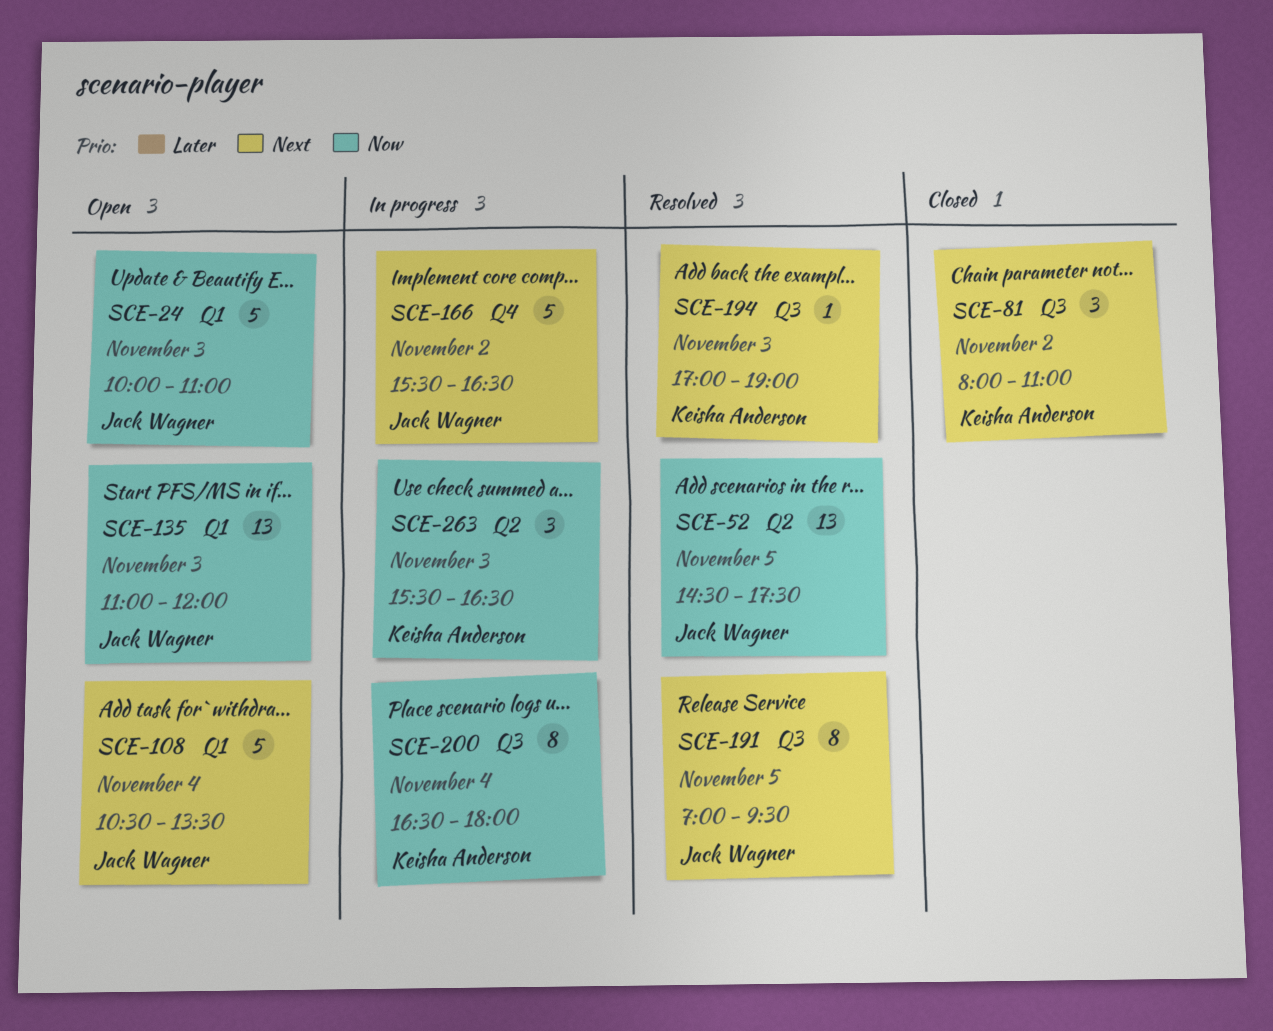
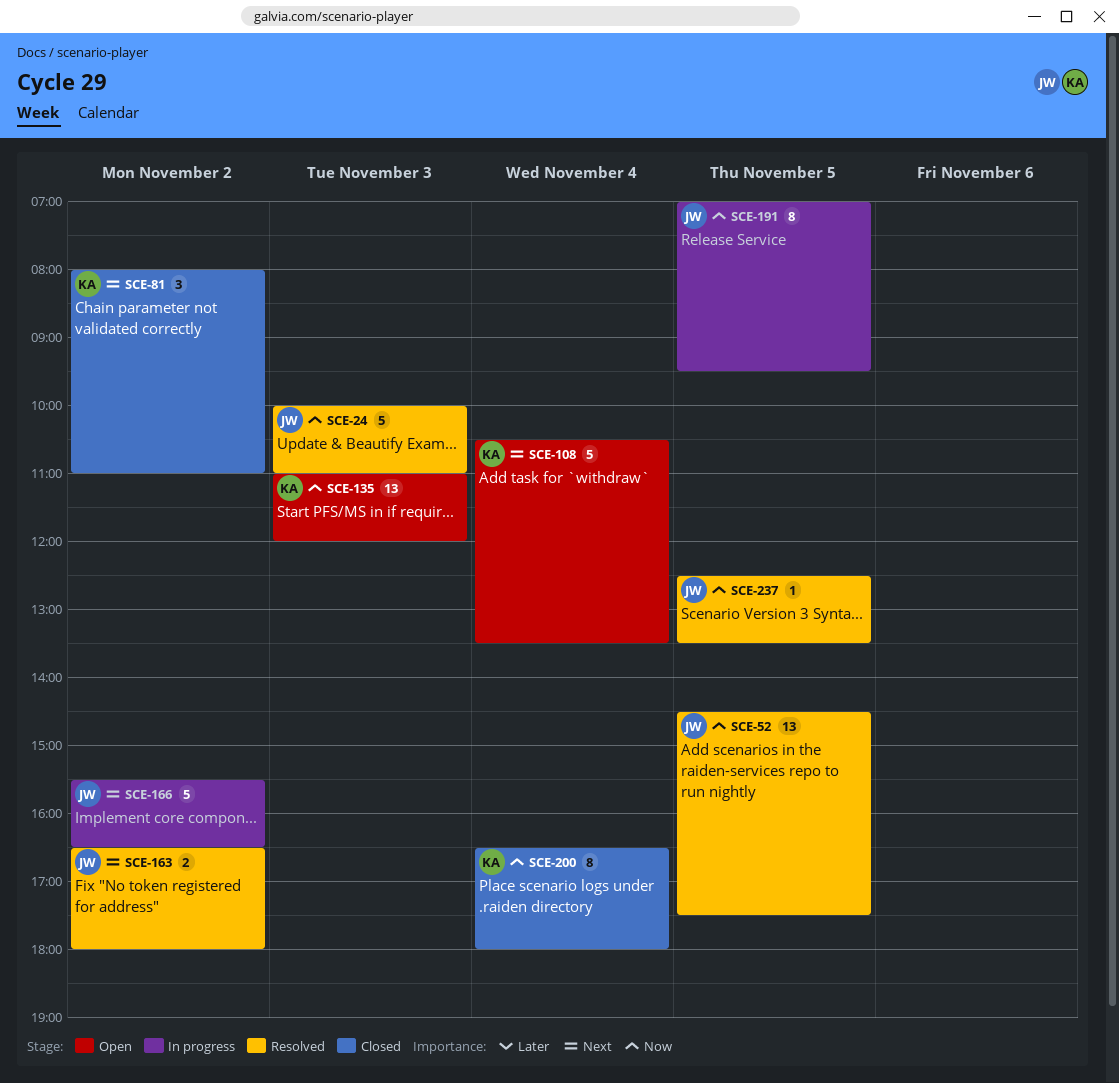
SCE-24, status: Open -> Resolved
SCE-108, owner: Jack Wagner -> Keisha Anderson
SCE-135, owner: Jack Wagner -> Keisha Anderson
SCE-163: none -> present
SCE-191, status: Resolved -> In progress
SCE-191, priority: Next -> Now
SCE-194: present -> none
SCE-200, status: In progress -> Closed
SCE-237: none -> present
SCE-263: present -> none

